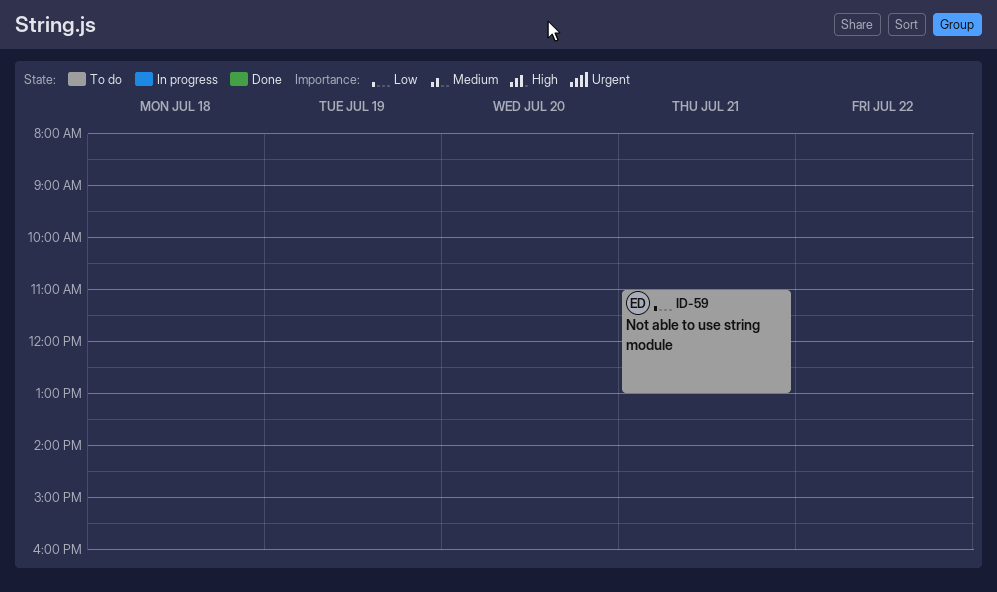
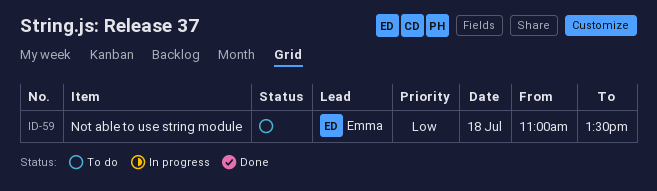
ID-59, day: Jul 21 -> Jul 18
ID-59, ends: 13:00 -> 13:30

